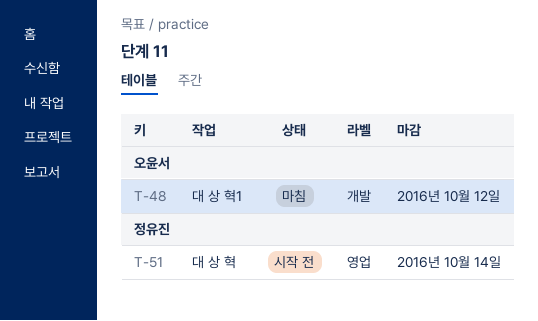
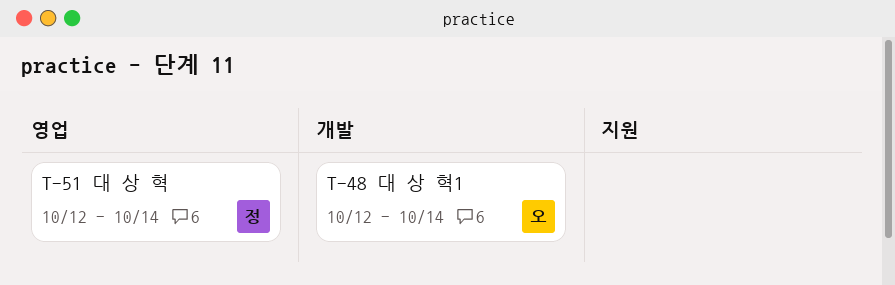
T-48, due: Oct 12 -> Oct 14

